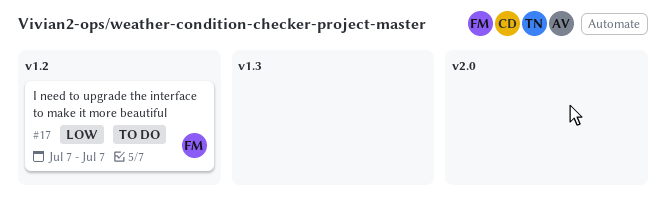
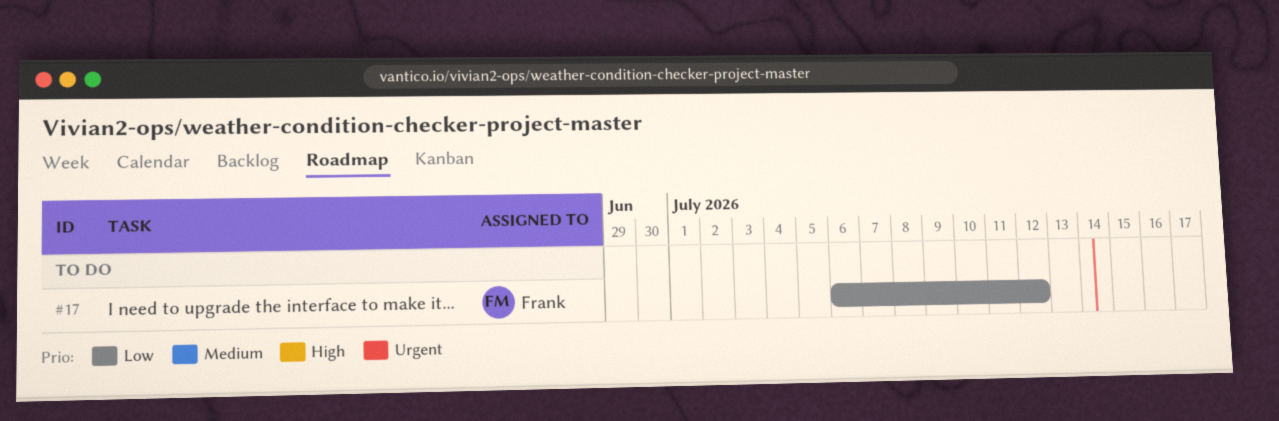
#17, start: Jul 7 -> Jul 6
#17, due: Jul 7 -> Jul 12

